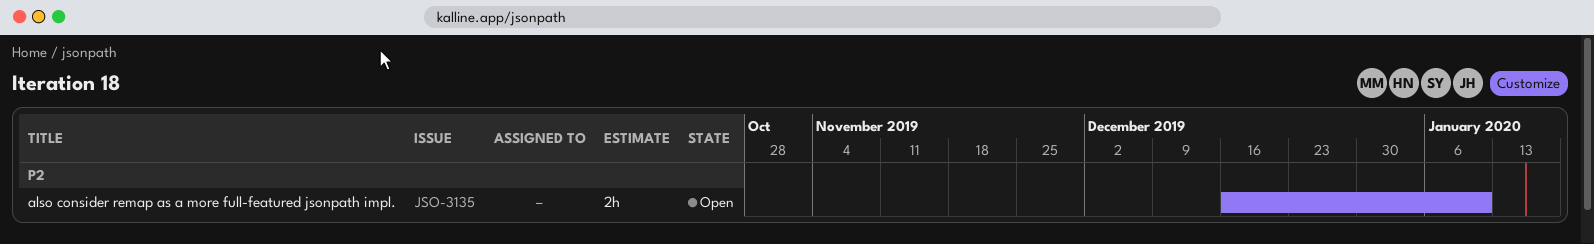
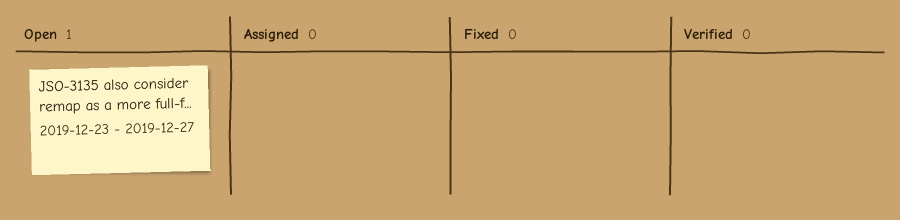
JSO-3135, start: Dec 16 -> Dec 23
JSO-3135, due: Jan 10 -> Dec 27

